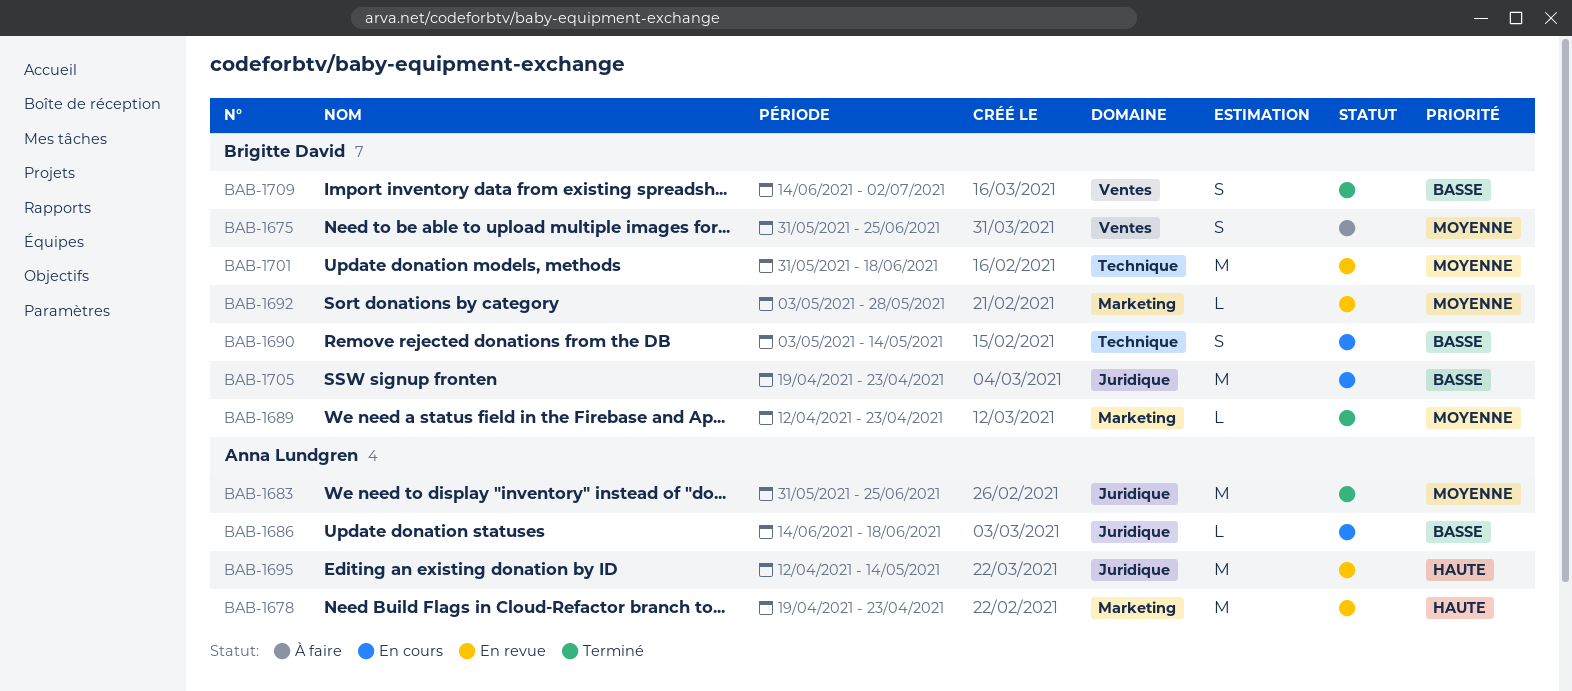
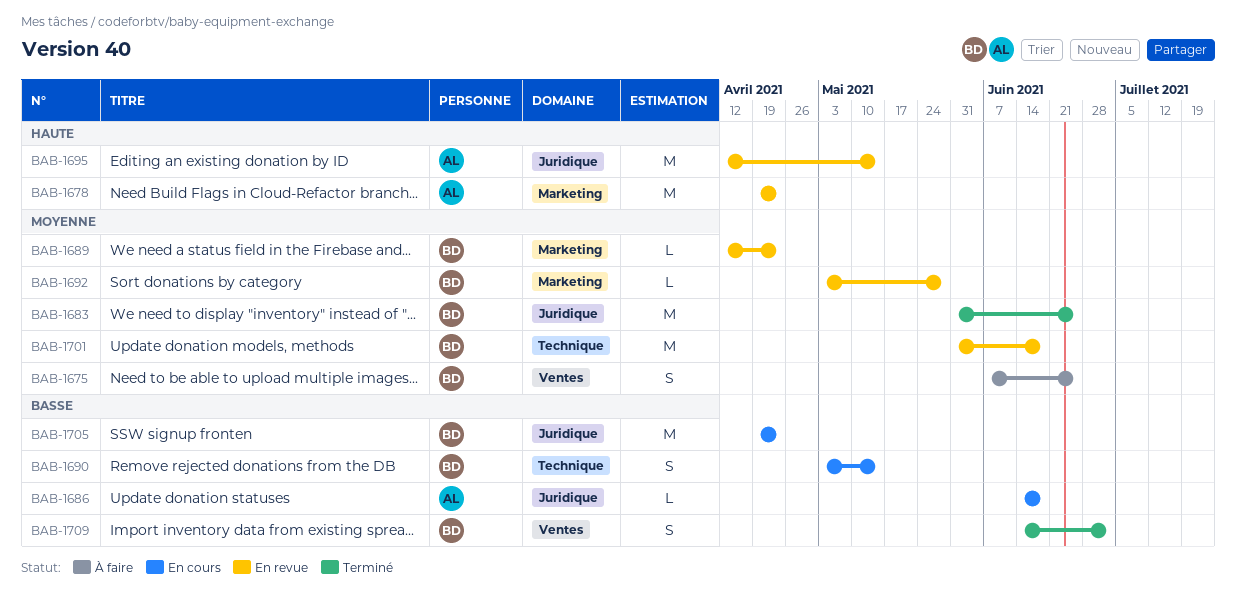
BAB-1675, start: May 31 -> Jun 7
BAB-1683, owner: Anna Lundgren -> Brigitte David
BAB-1689, status: Terminé -> En revue

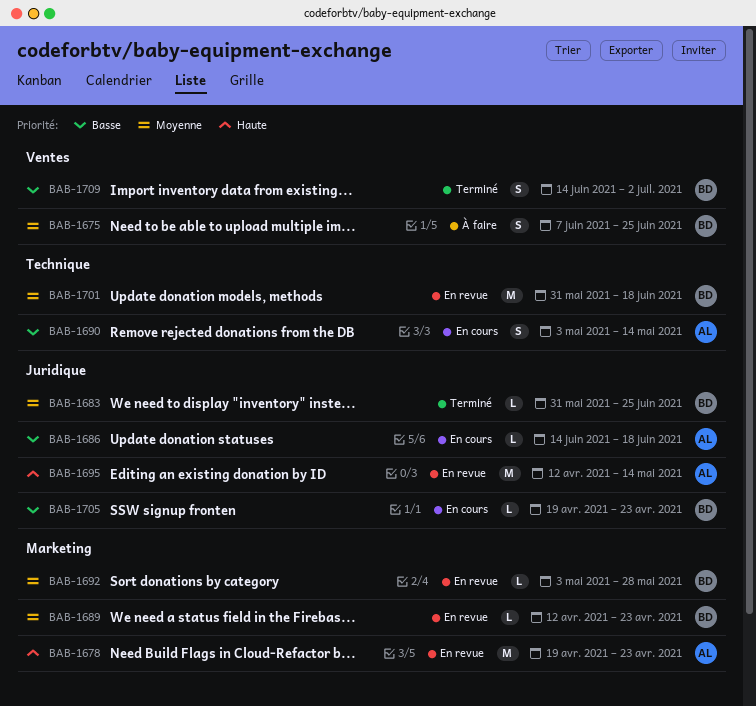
BAB-1683, estimate: M -> L
BAB-1690, owner: BD -> AL
BAB-1705, estimate: M -> L

